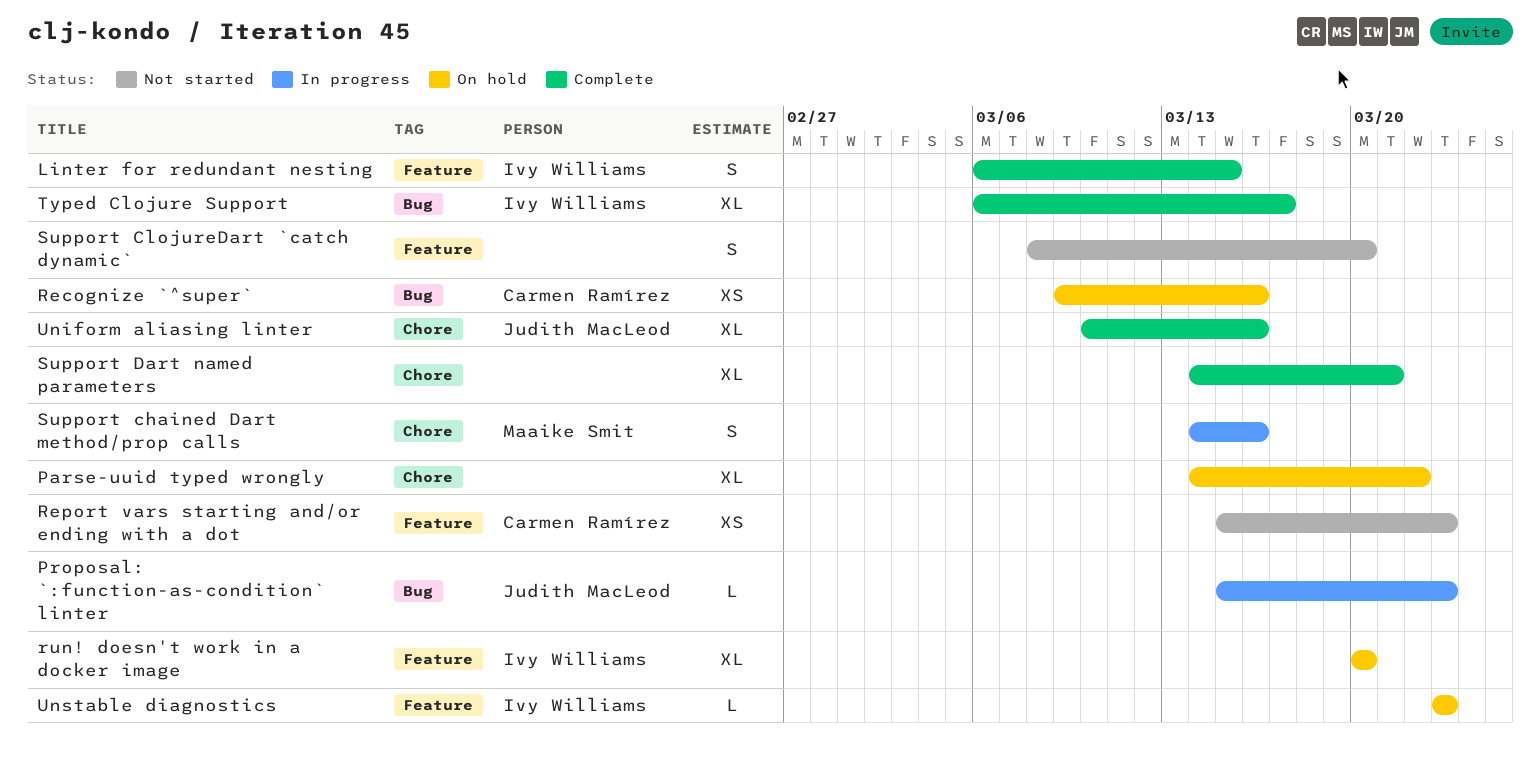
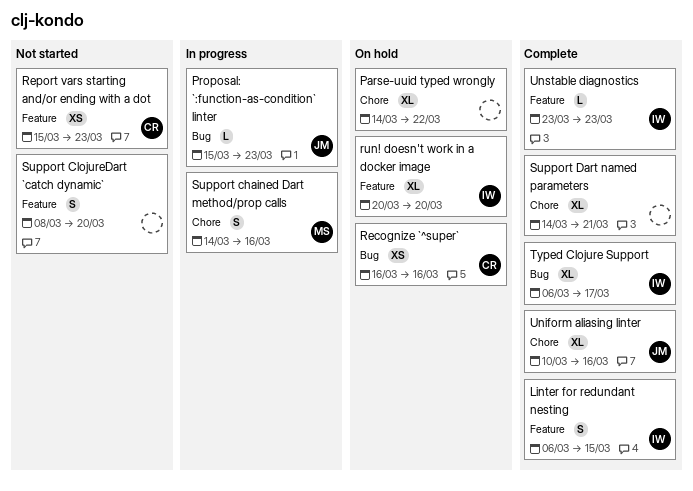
Recognize `^super`, start: Mar 9 -> Mar 16
Unstable diagnostics, status: On hold -> Complete

